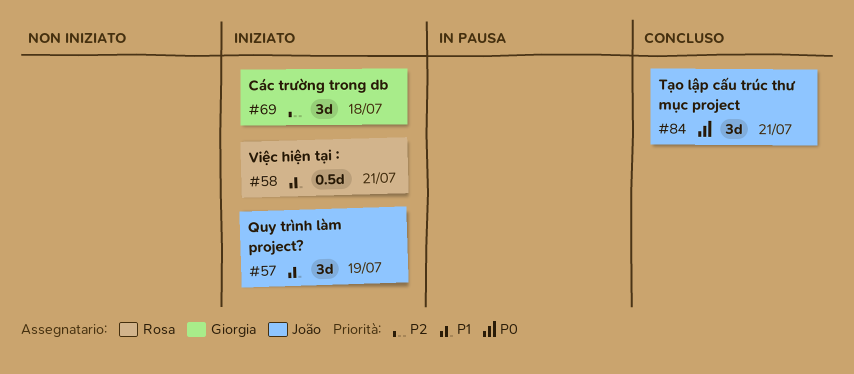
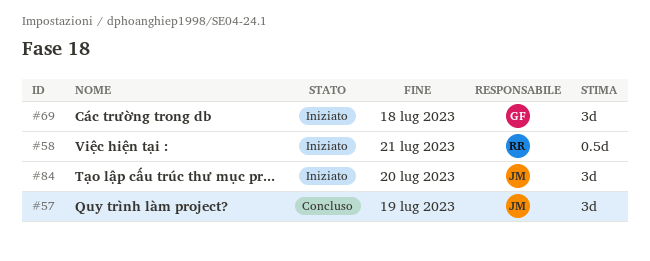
#57, status: Iniziato -> Concluso
#84, status: Concluso -> Iniziato
#84, due: Jul 21 -> Jul 20

